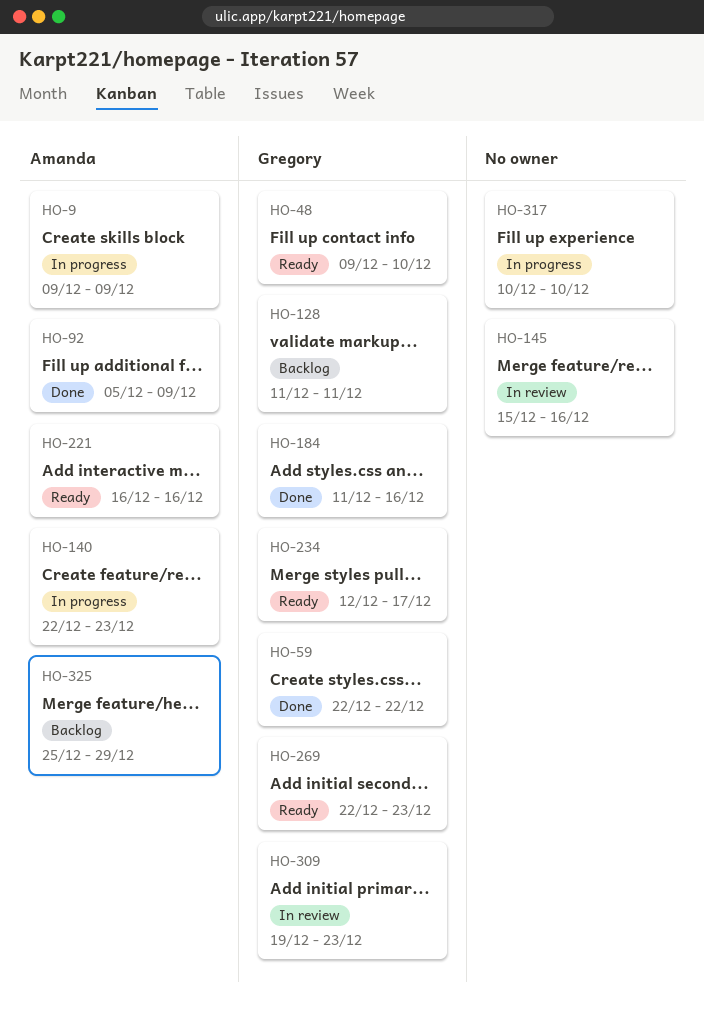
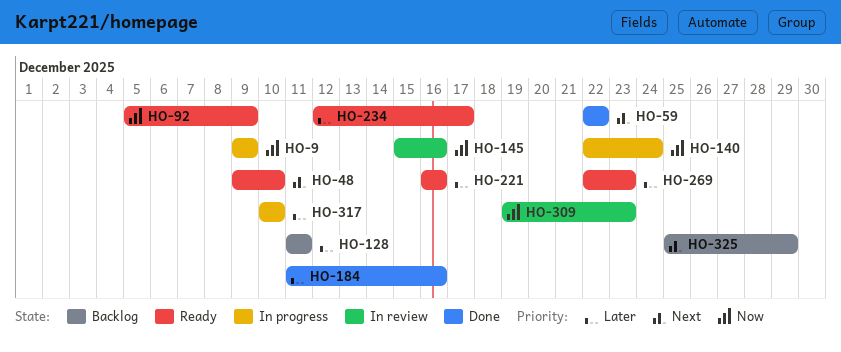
HO-92, status: Done -> Ready
HO-140, due: Dec 23 -> Dec 24

